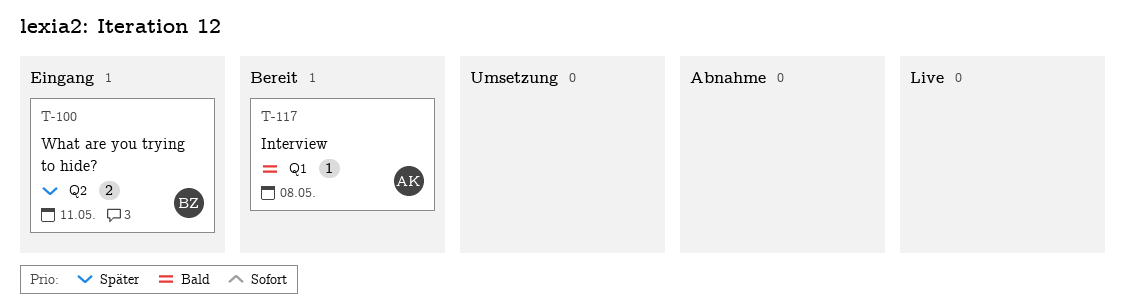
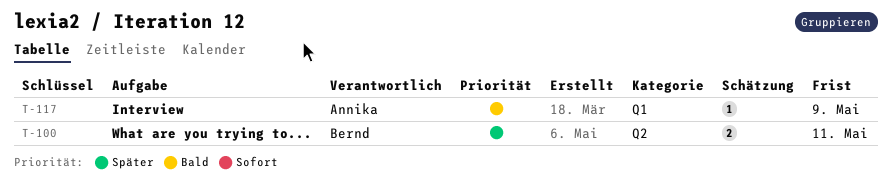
T-117, due: May 8 -> May 9

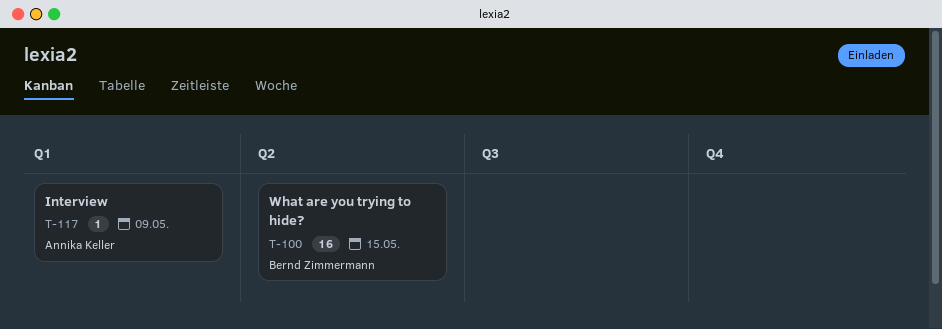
T-100, estimate: 2 -> 16
T-100, due: May 11 -> May 15

